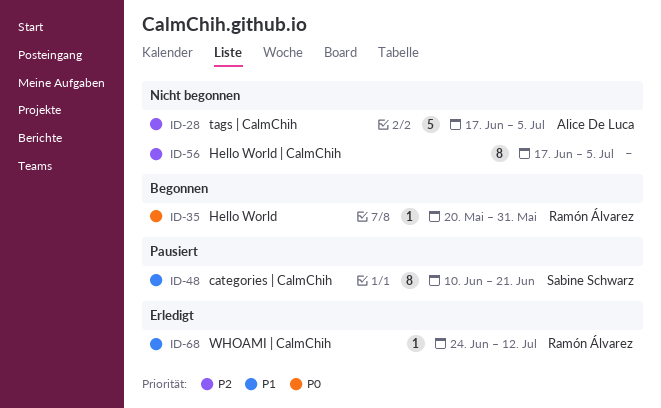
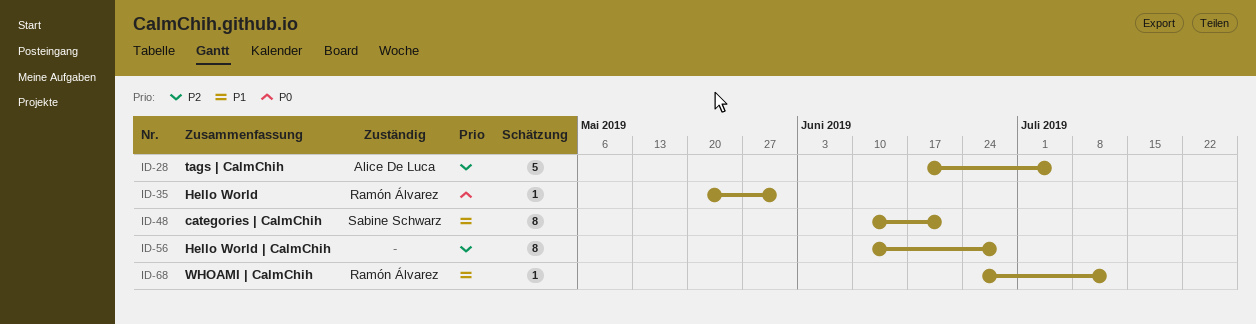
ID-56, start: Jun 17 -> Jun 10
ID-56, due: Jul 5 -> Jun 28

